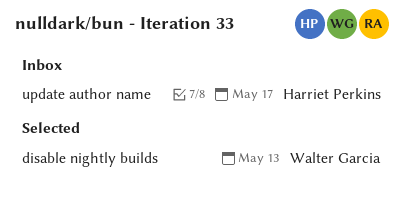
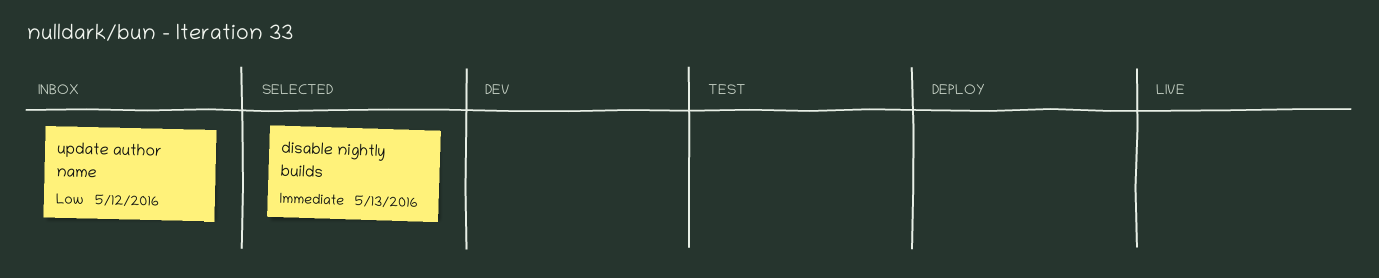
update author name, due: May 17 -> May 12

